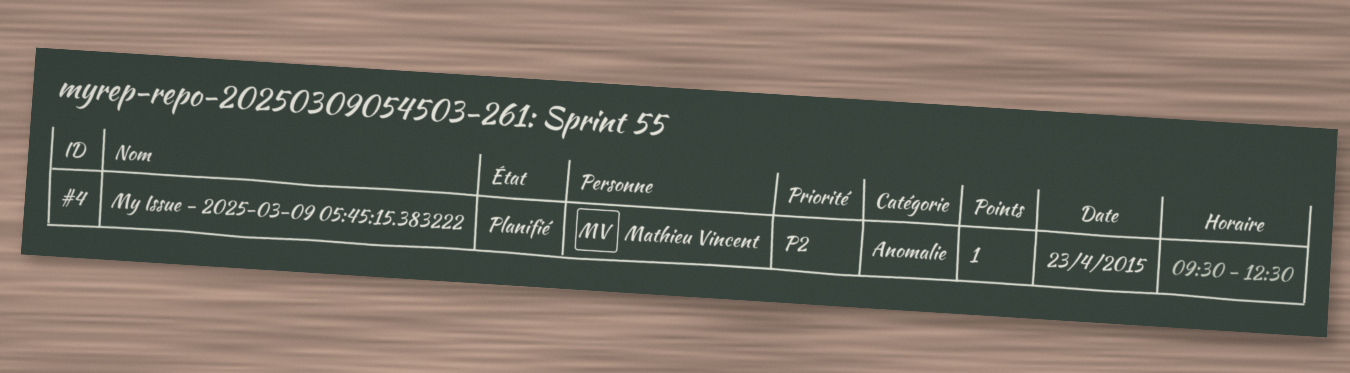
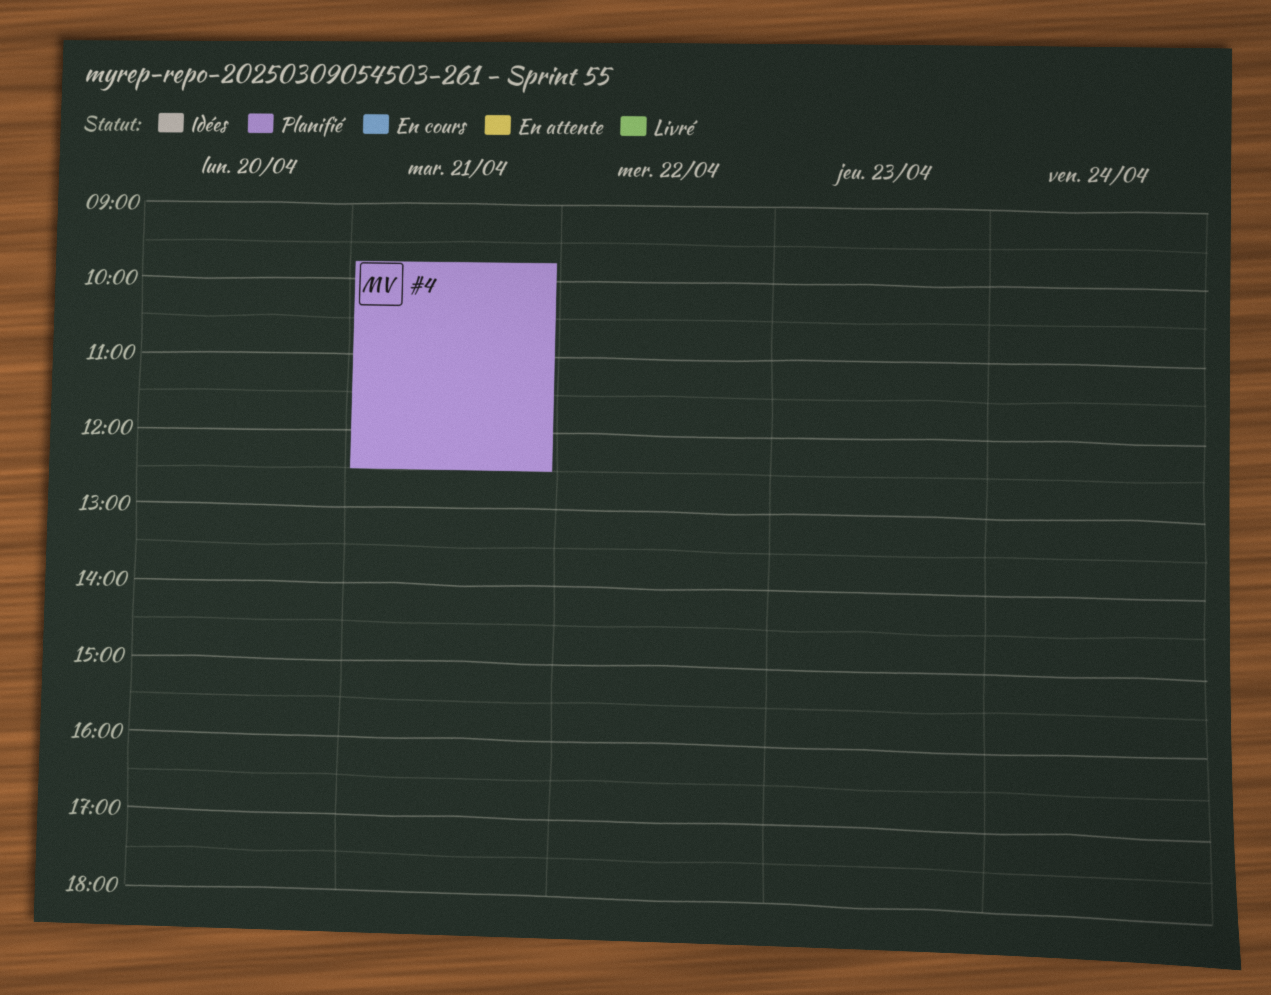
#4, day: Apr 23 -> Apr 21
#4, begins: 09:30 -> 09:45

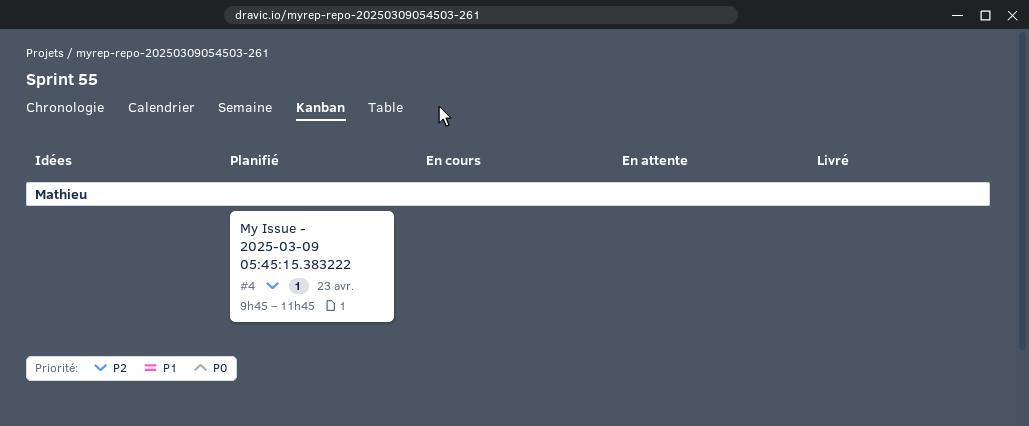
#4, day: Apr 21 -> Apr 23
#4, ends: 12:30 -> 11:45

